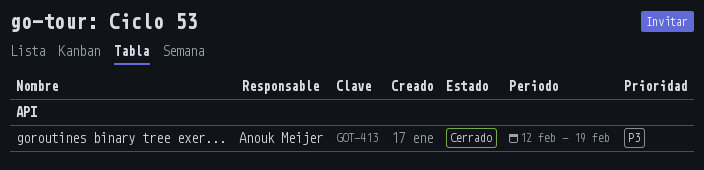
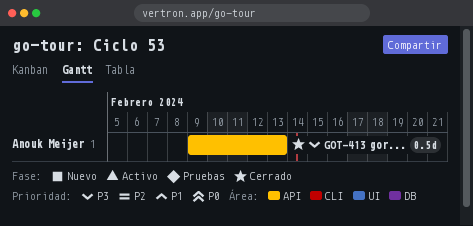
GOT-413, start: Feb 12 -> Feb 9
GOT-413, due: Feb 19 -> Feb 13

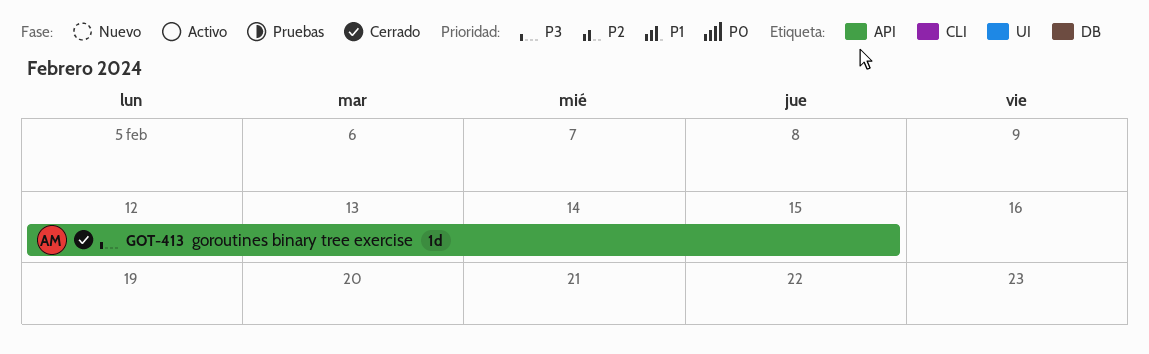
GOT-413, estimate: 0.5d -> 1d
GOT-413, start: Feb 9 -> Feb 12
GOT-413, due: Feb 13 -> Feb 15

